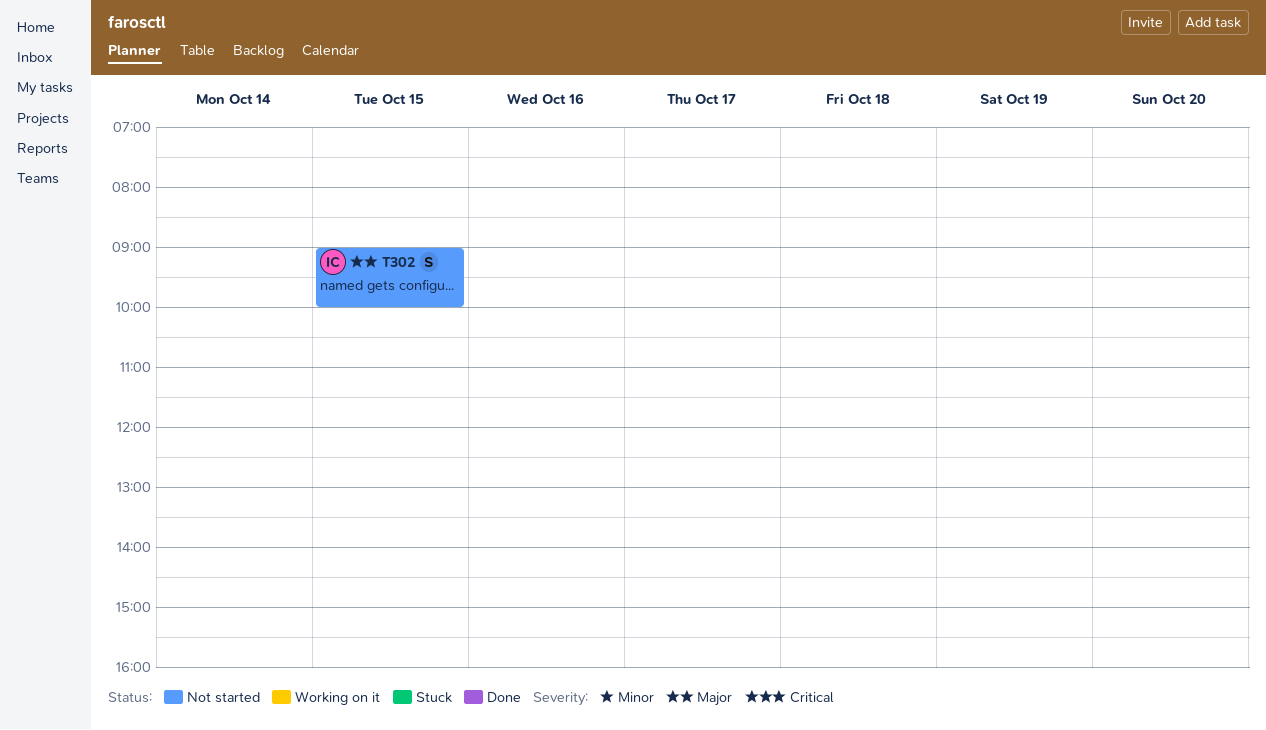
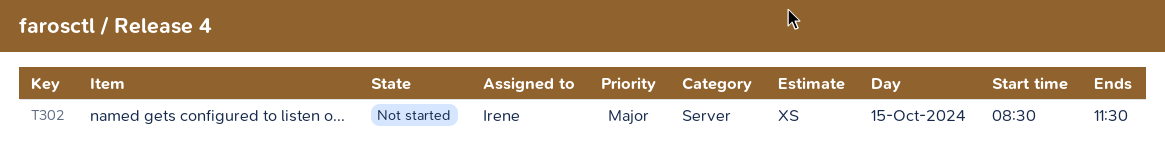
T302, estimate: S -> XS
T302, begins: 09:00 -> 08:30
T302, ends: 10:00 -> 11:30

